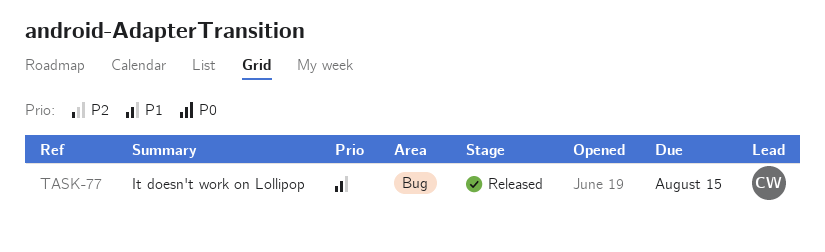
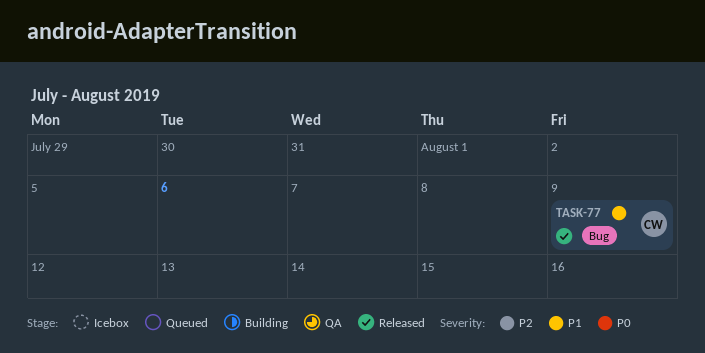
TASK-77, due: Aug 15 -> Aug 9

